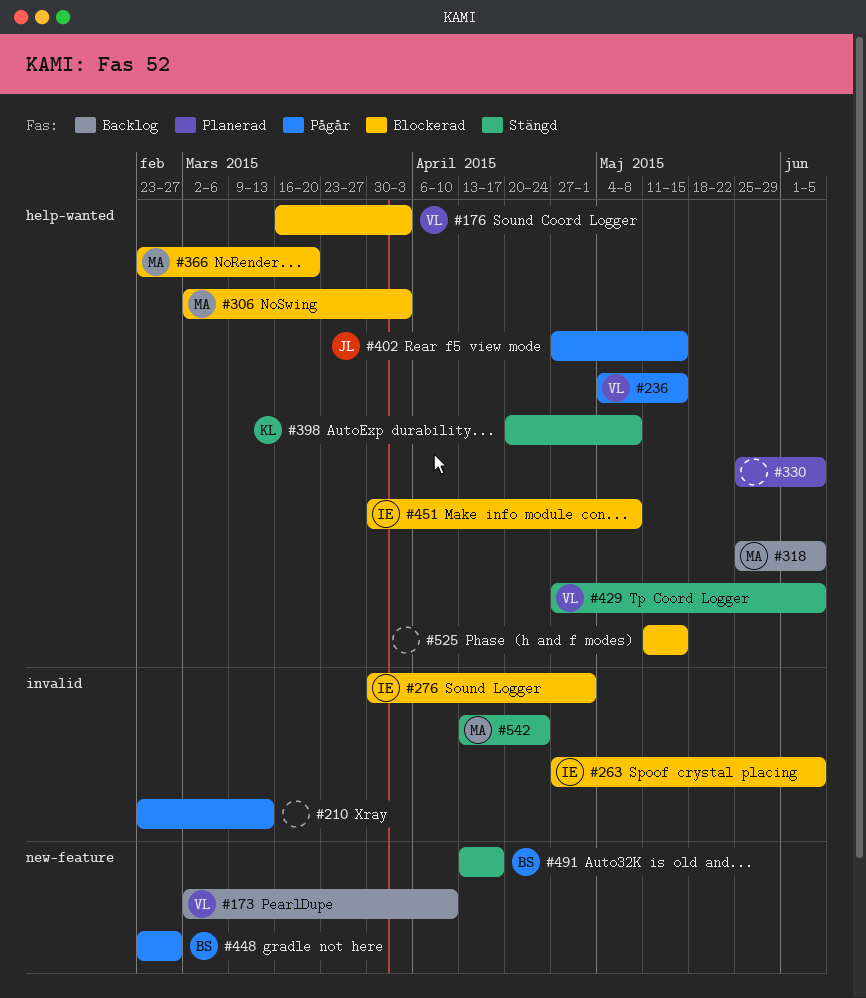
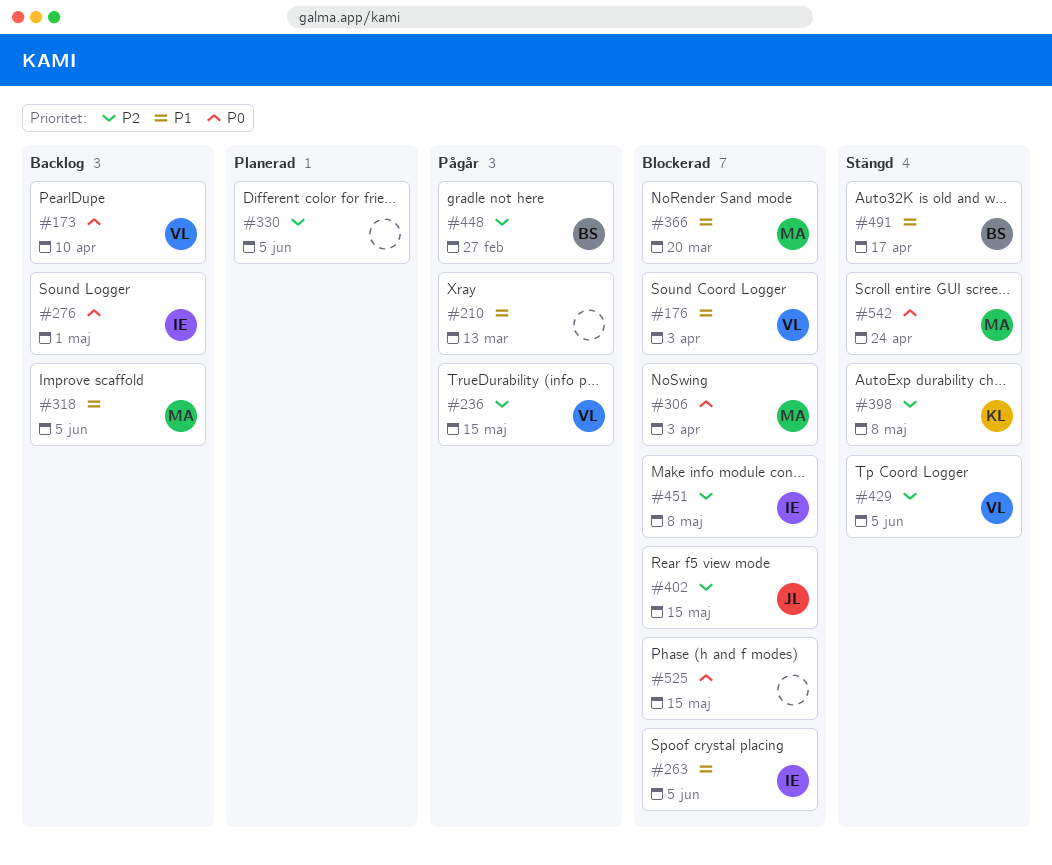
#276, status: Blockerad -> Backlog
#402, status: Pågår -> Blockerad

